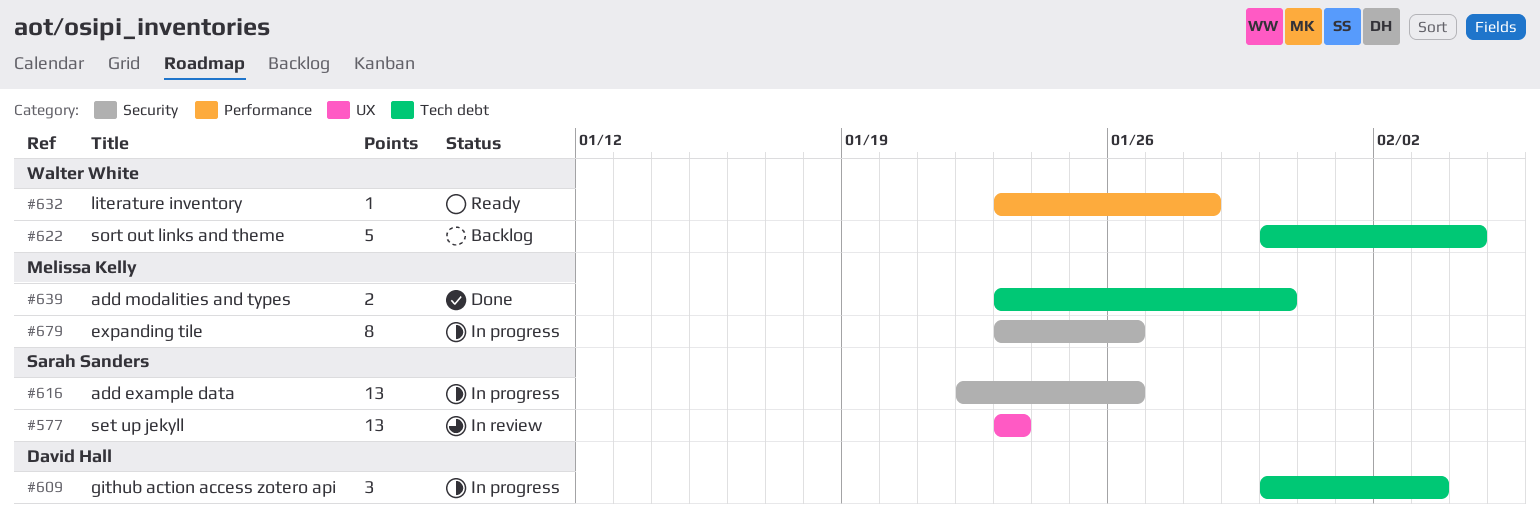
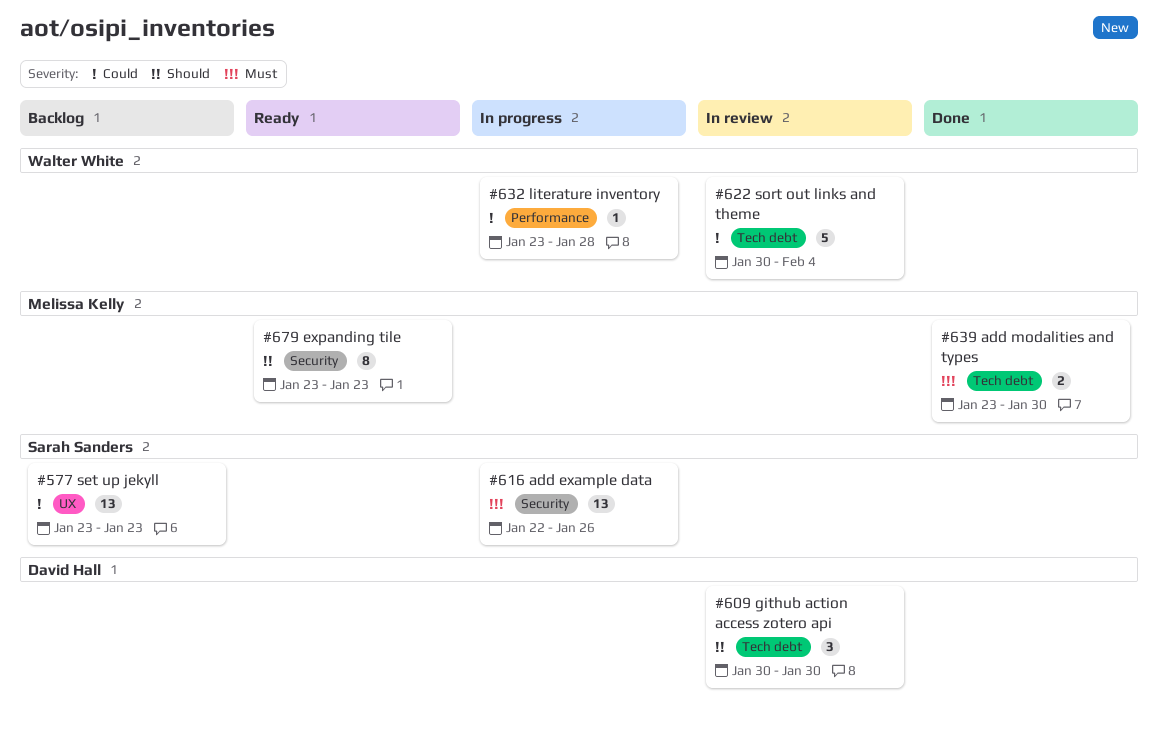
#577, status: In review -> Backlog
#609, status: In progress -> In review
#609, due: Feb 3 -> Jan 30
#622, status: Backlog -> In review
#632, status: Ready -> In progress
#679, status: In progress -> Ready
#679, due: Jan 26 -> Jan 23

